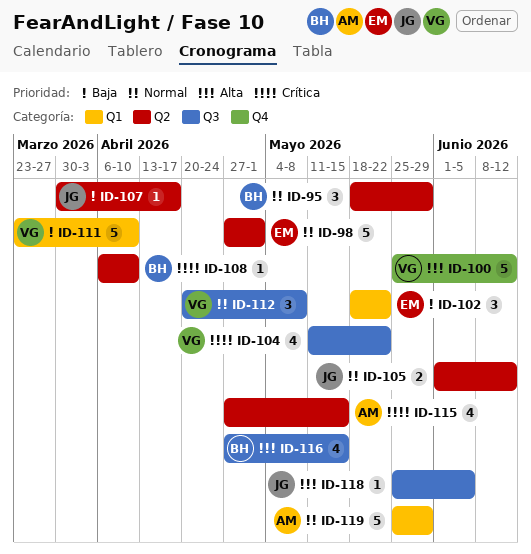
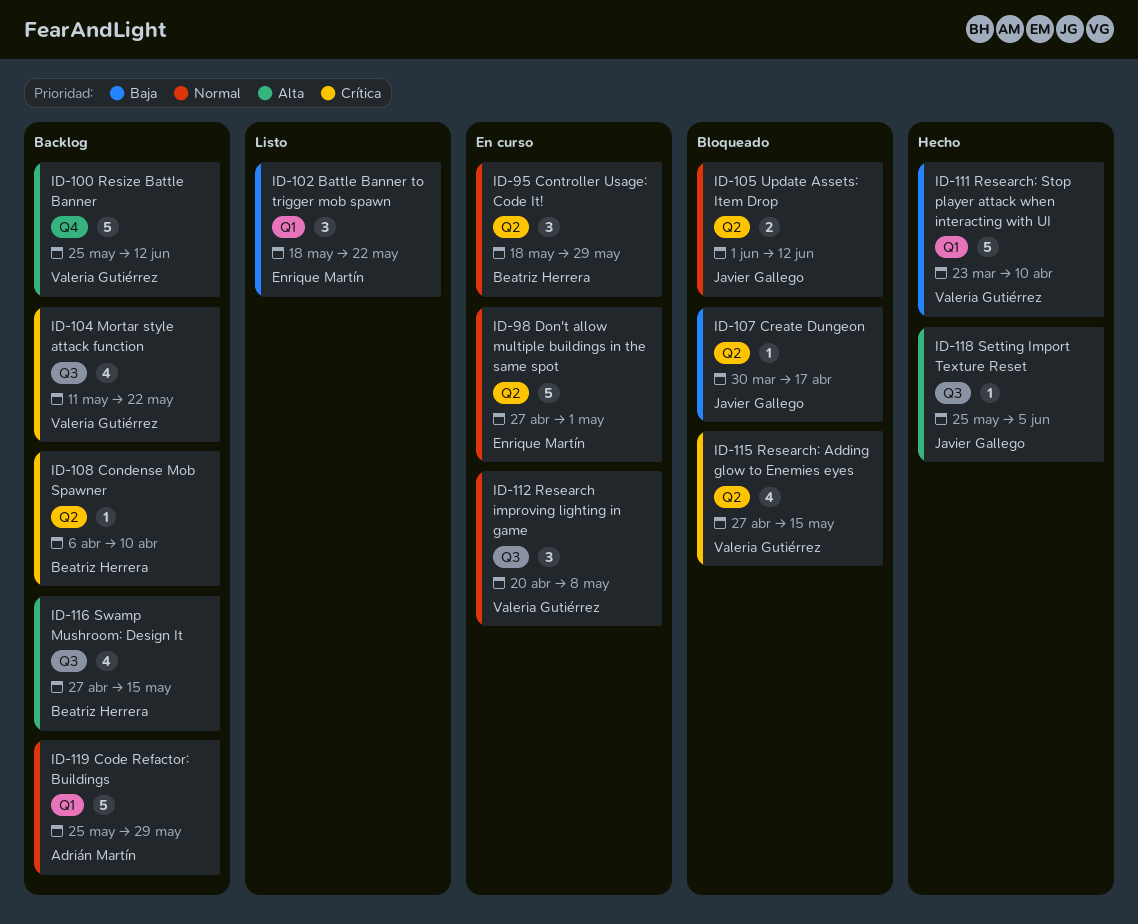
ID-115, owner: Adrián Martín -> Valeria Gutiérrez

